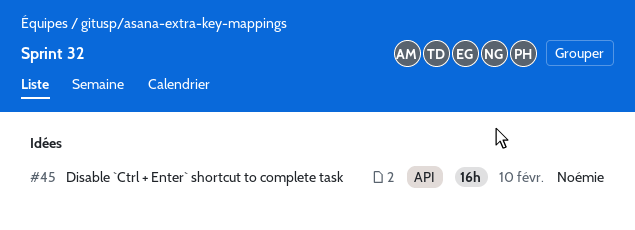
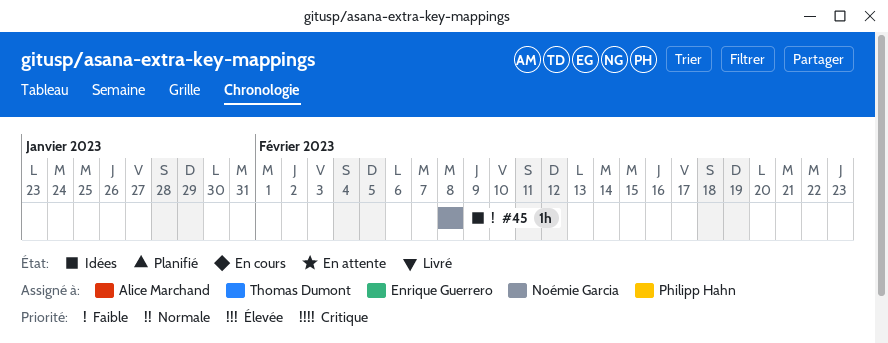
#45, estimate: 16h -> 1h
#45, due: Feb 10 -> Feb 8

